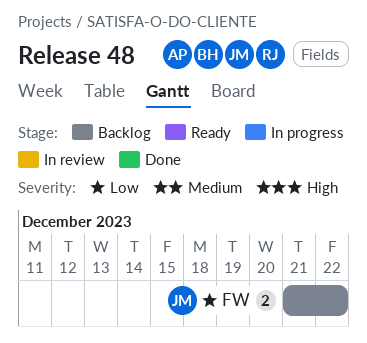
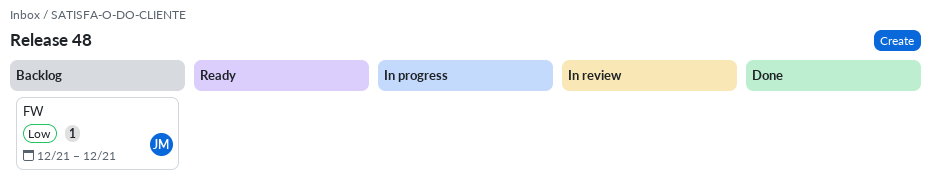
FW, estimate: 2 -> 1
FW, due: Dec 22 -> Dec 21

